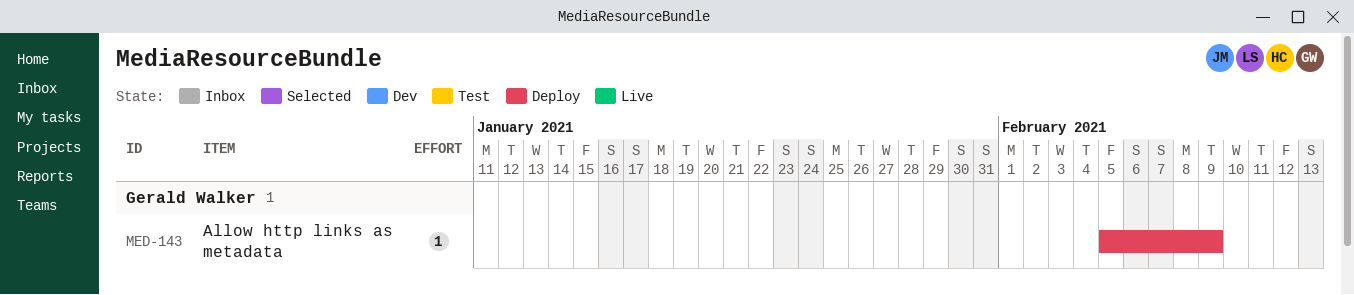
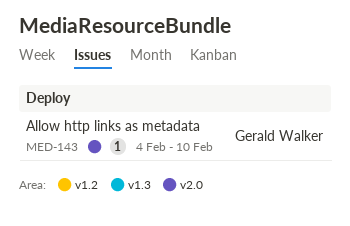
MED-143, start: Feb 5 -> Feb 4
MED-143, due: Feb 9 -> Feb 10

